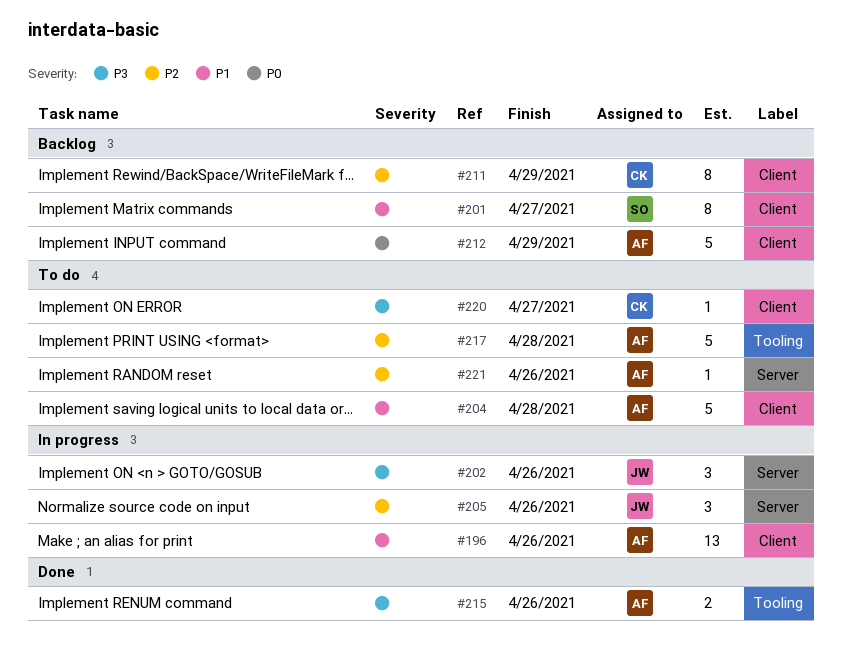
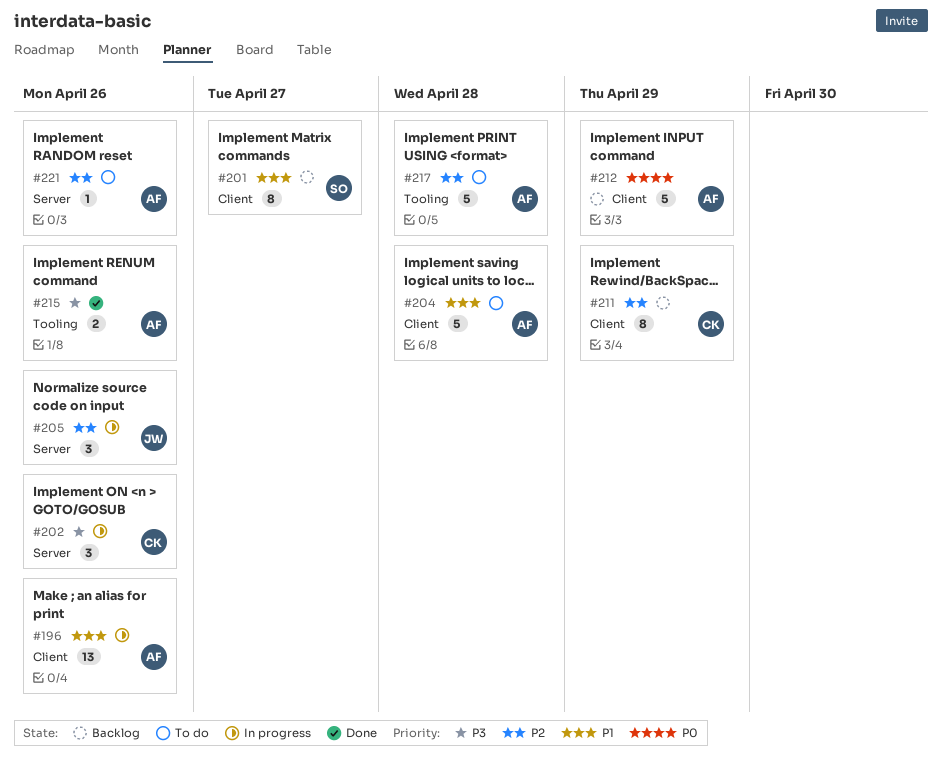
#202, owner: JW -> CK
#220: present -> none

